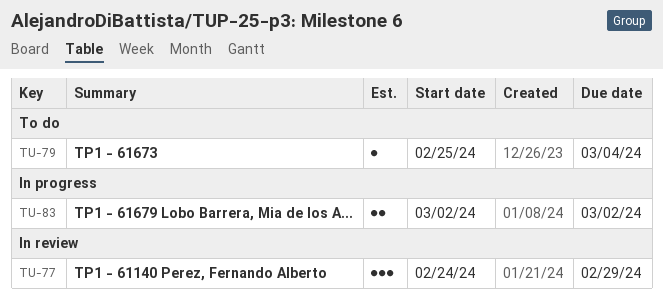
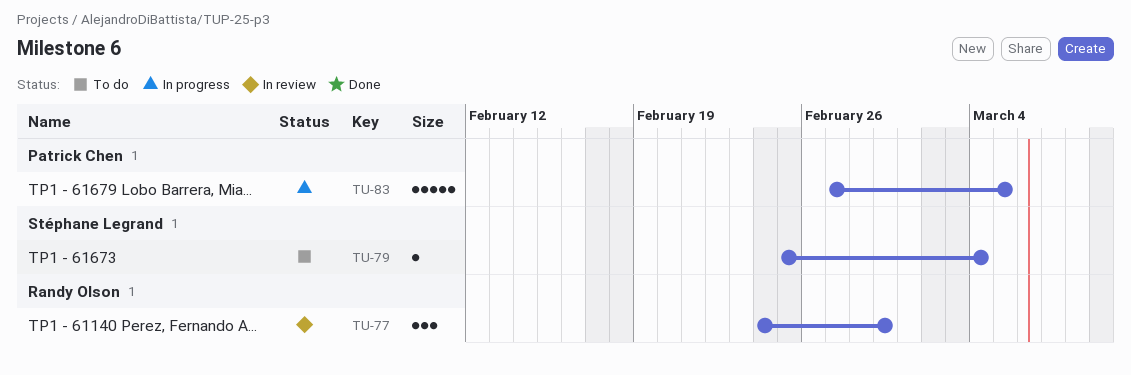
TU-83, estimate: 2 -> 5
TU-83, start: Mar 2 -> Feb 27
TU-83, due: Mar 2 -> Mar 5

